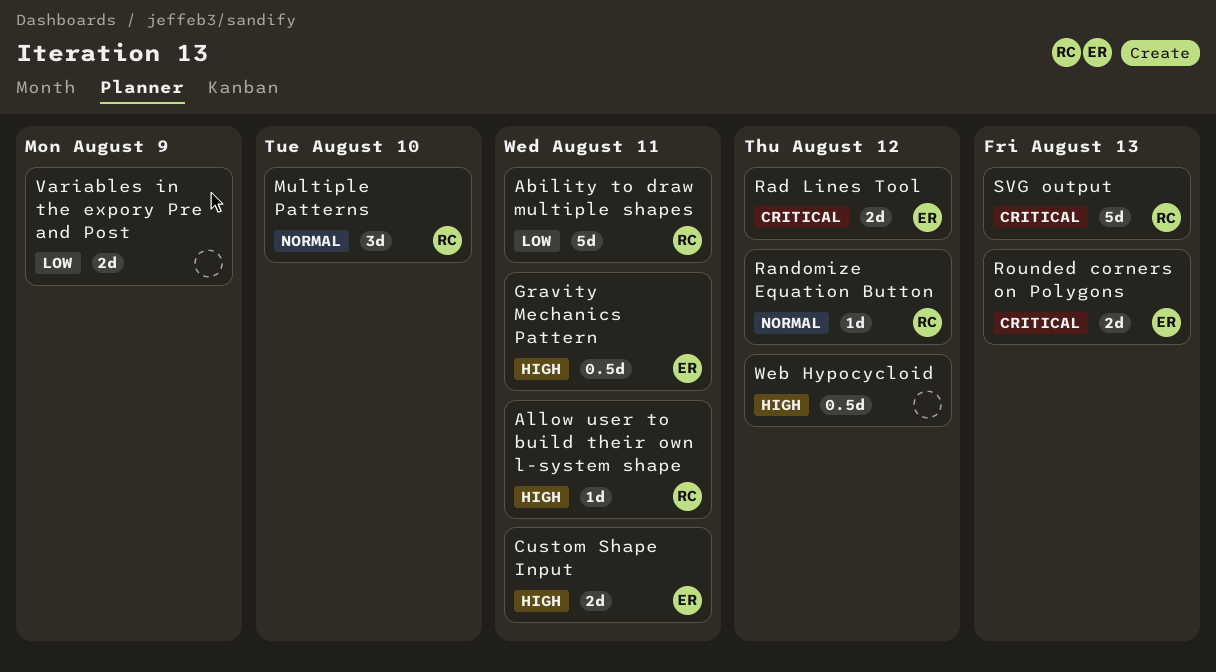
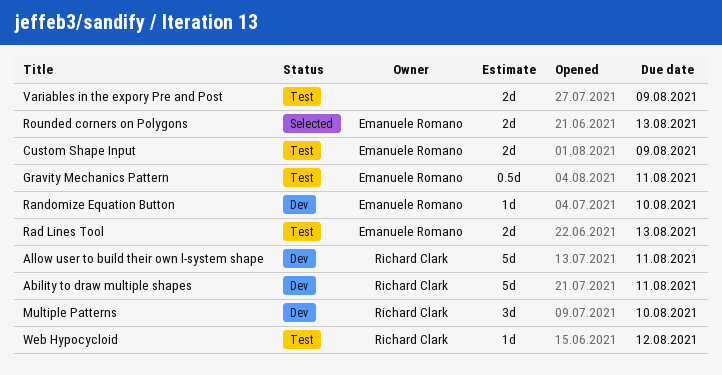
Allow user to build their own l-system shape, estimate: 1d -> 5d
Custom Shape Input, due: Aug 11 -> Aug 9
Rad Lines Tool, due: Aug 12 -> Aug 13
Randomize Equation Button, owner: Richard Clark -> Emanuele Romano
Randomize Equation Button, due: Aug 12 -> Aug 10
SVG output: present -> none
Web Hypocycloid, owner: none -> Richard Clark
Web Hypocycloid, estimate: 0.5d -> 1d

